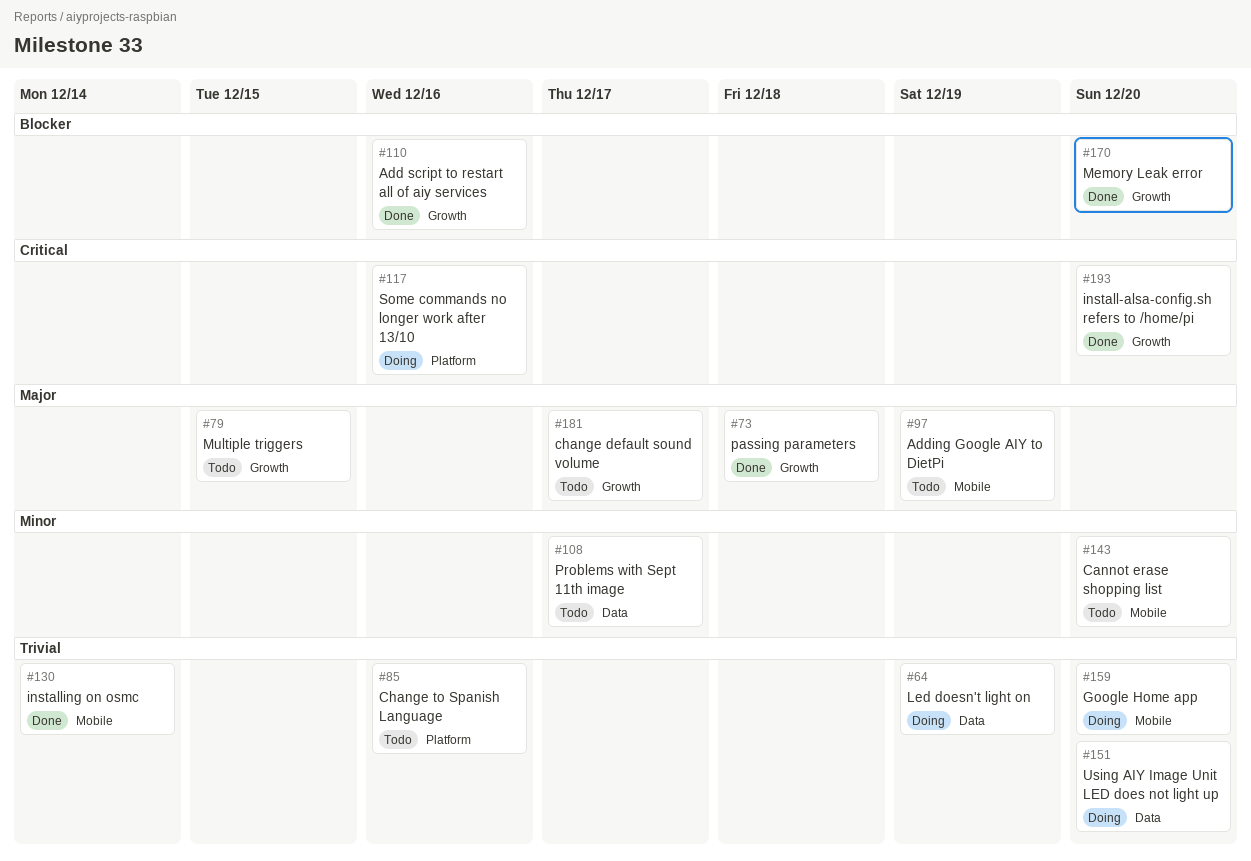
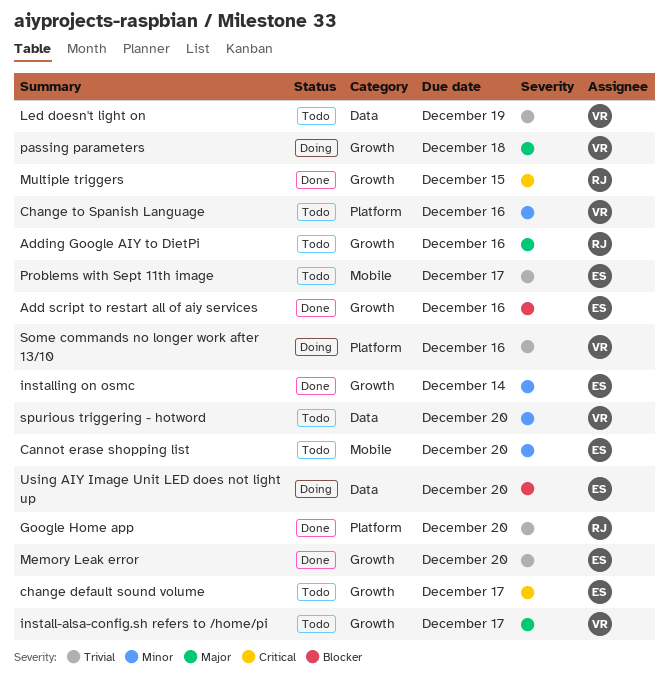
Adding Google AIY to DietPi, label: Mobile -> Growth
Adding Google AIY to DietPi, due: Dec 19 -> Dec 16
change default sound volume, priority: Major -> Critical
Change to Spanish Language, priority: Trivial -> Minor
Google Home app, status: Doing -> Done
Google Home app, label: Mobile -> Platform
install-alsa-config.sh refers to /home/pi, status: Done -> Todo
install-alsa-config.sh refers to /home/pi, priority: Critical -> Major
install-alsa-config.sh refers to /home/pi, due: Dec 20 -> Dec 17
installing on osmc, priority: Trivial -> Minor
installing on osmc, label: Mobile -> Growth
Led doesn't light on, status: Doing -> Todo
Memory Leak error, priority: Blocker -> Trivial
Multiple triggers, status: Todo -> Done
Multiple triggers, priority: Major -> Critical
passing parameters, status: Done -> Doing
Problems with Sept 11th image, priority: Minor -> Trivial
Problems with Sept 11th image, label: Data -> Mobile
Some commands no longer work after 13/10, priority: Critical -> Trivial
spurious triggering - hotword: none -> present
Using AIY Image Unit LED does not light up, priority: Trivial -> Blocker

